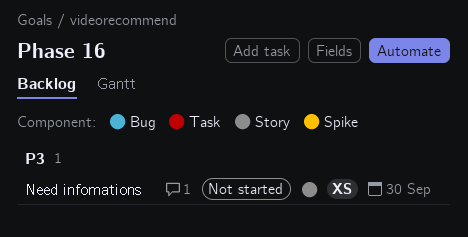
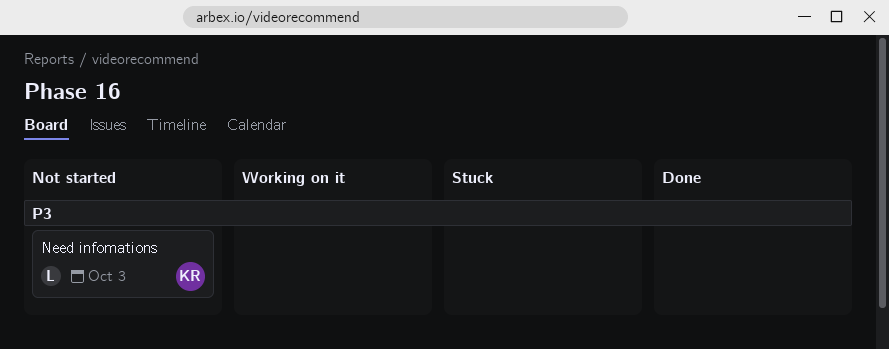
Need infomations, estimate: XS -> L
Need infomations, due: Sep 30 -> Oct 3

